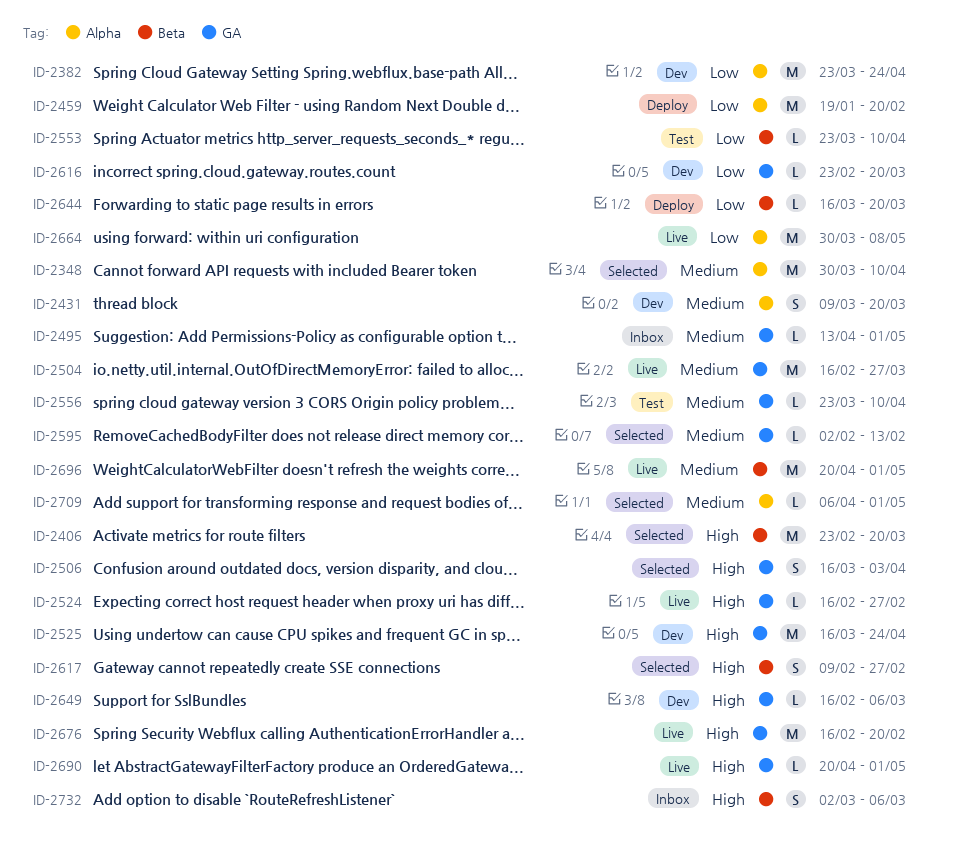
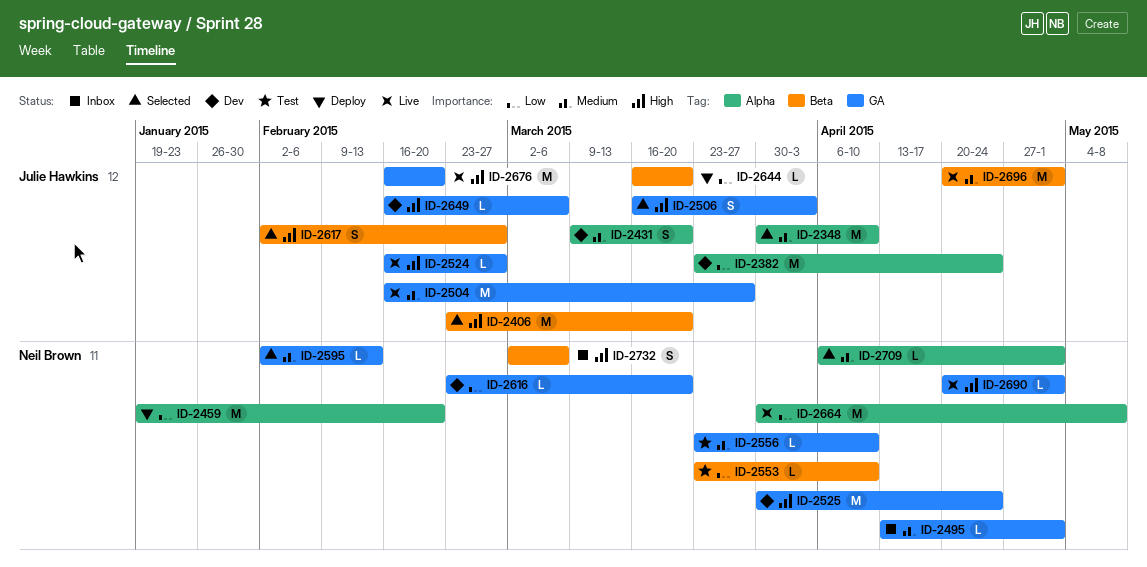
ID-2525, start: Mar 16 -> Mar 30
ID-2617, start: Feb 9 -> Feb 2

